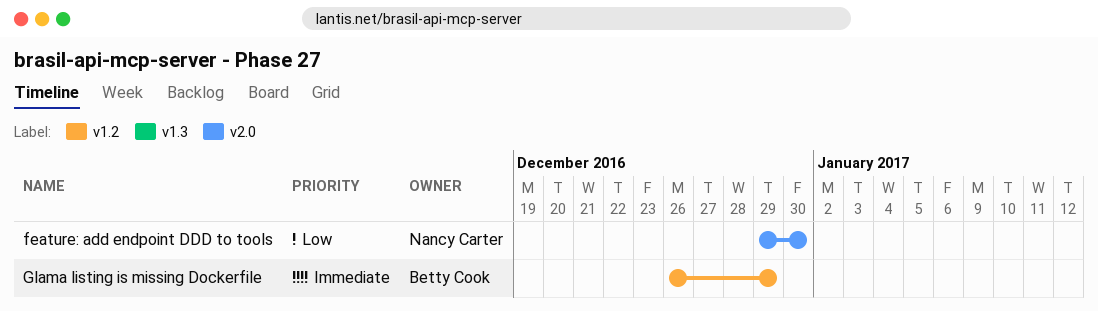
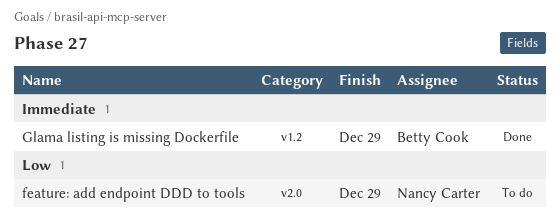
feature: add endpoint DDD to tools, due: Dec 30 -> Dec 29

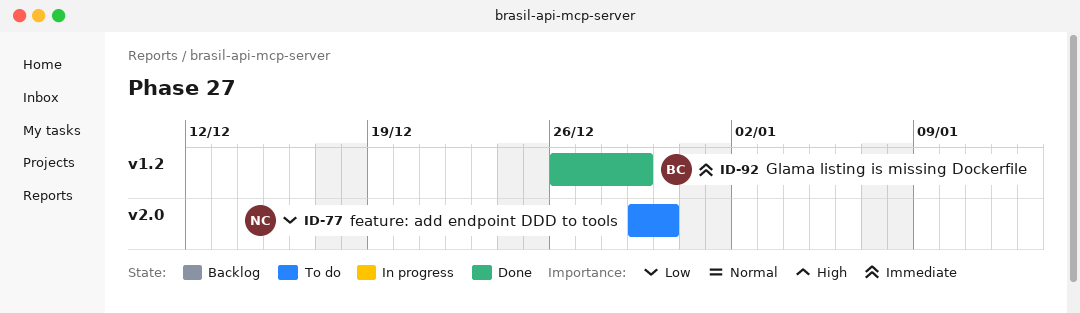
feature: add endpoint DDD to tools, due: Dec 29 -> Dec 30

